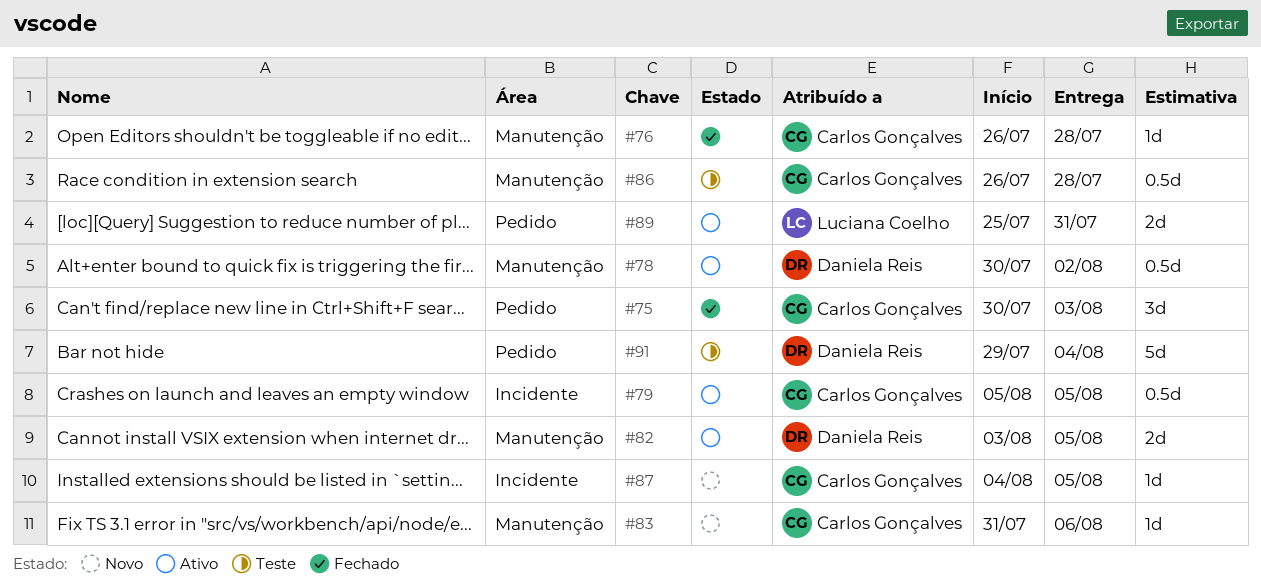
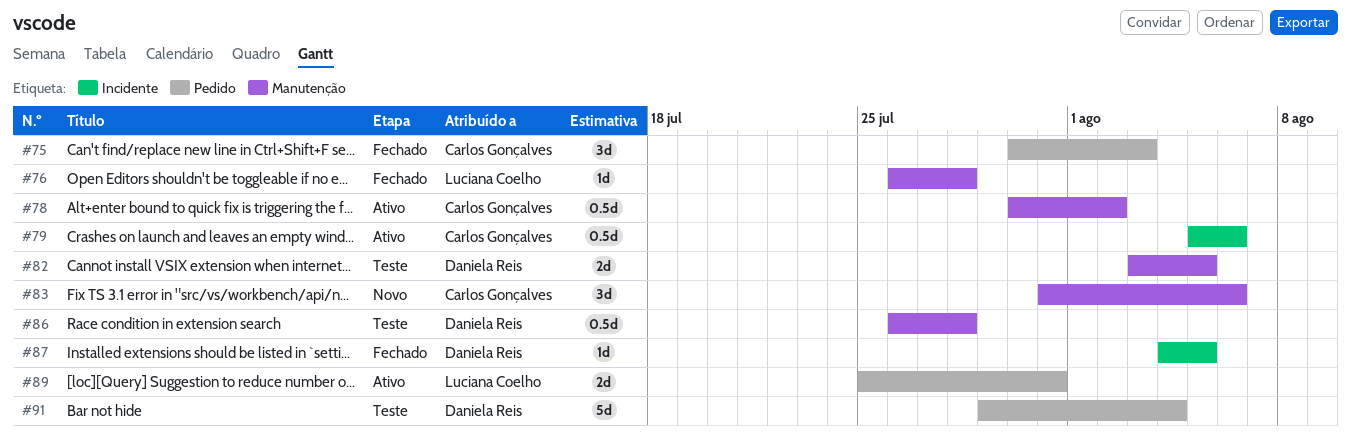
#76, owner: Carlos Gonçalves -> Luciana Coelho
#78, owner: Daniela Reis -> Carlos Gonçalves
#79, due: Aug 5 -> Aug 6
#82, status: Ativo -> Teste
#83, estimate: 1d -> 3d
#86, owner: Carlos Gonçalves -> Daniela Reis
#87, status: Novo -> Fechado
#87, owner: Carlos Gonçalves -> Daniela Reis

